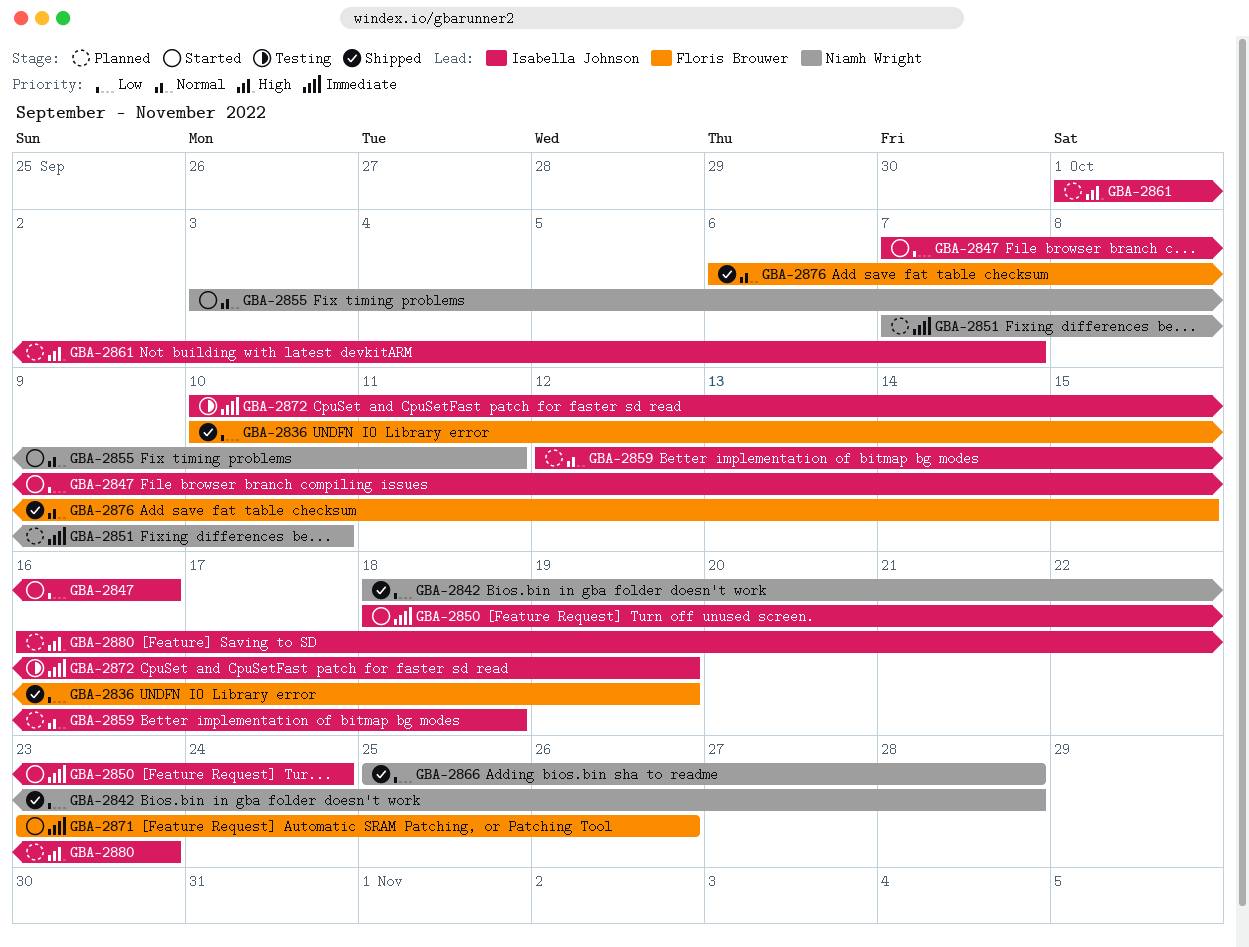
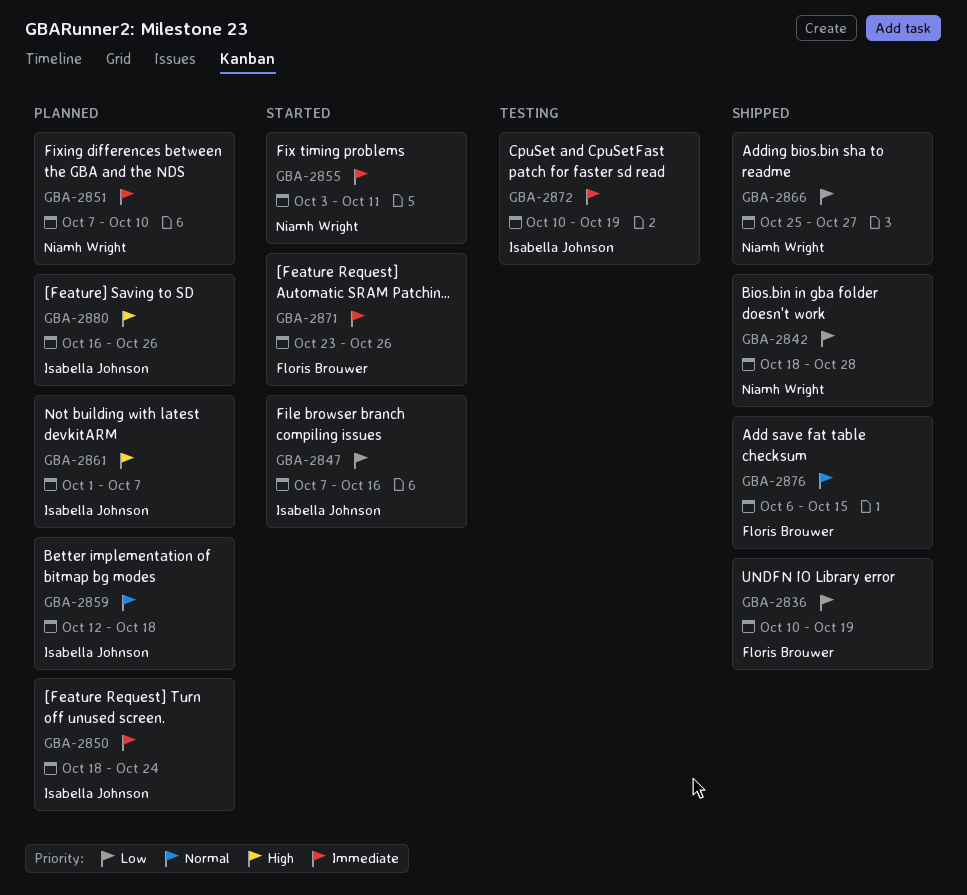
GBA-2850, status: Started -> Planned
GBA-2855, priority: Normal -> Immediate
GBA-2866, due: Oct 28 -> Oct 27
GBA-2880, due: Oct 23 -> Oct 26

